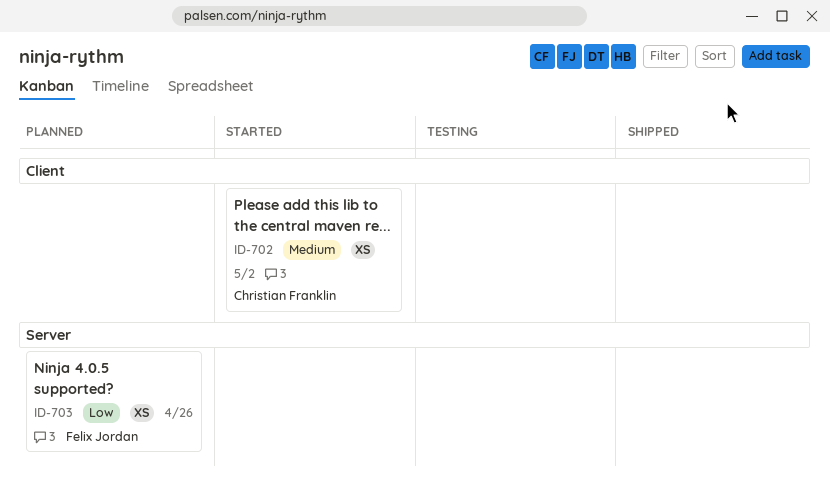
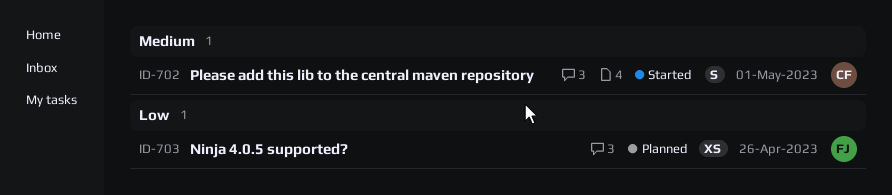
ID-702, estimate: XS -> S
ID-702, due: May 2 -> May 1

